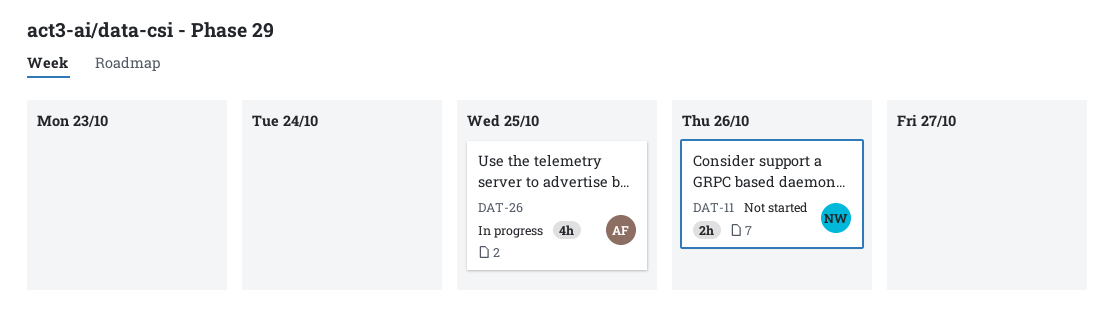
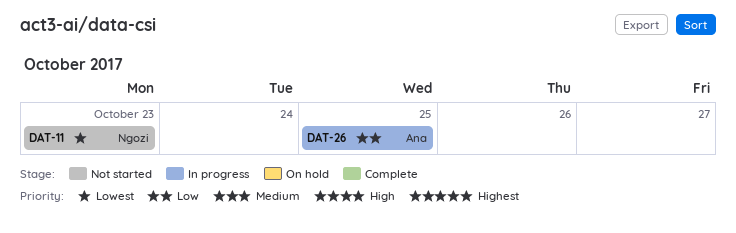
DAT-11, due: Oct 26 -> Oct 23

